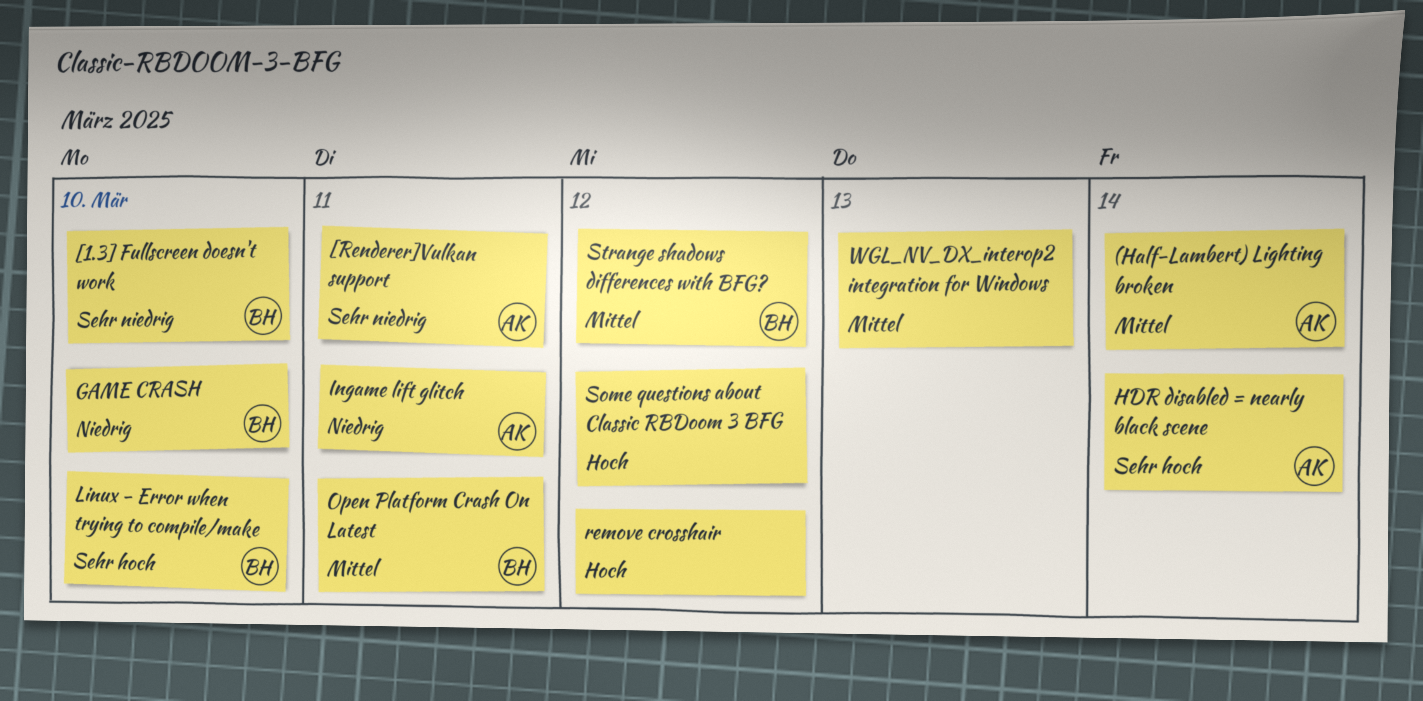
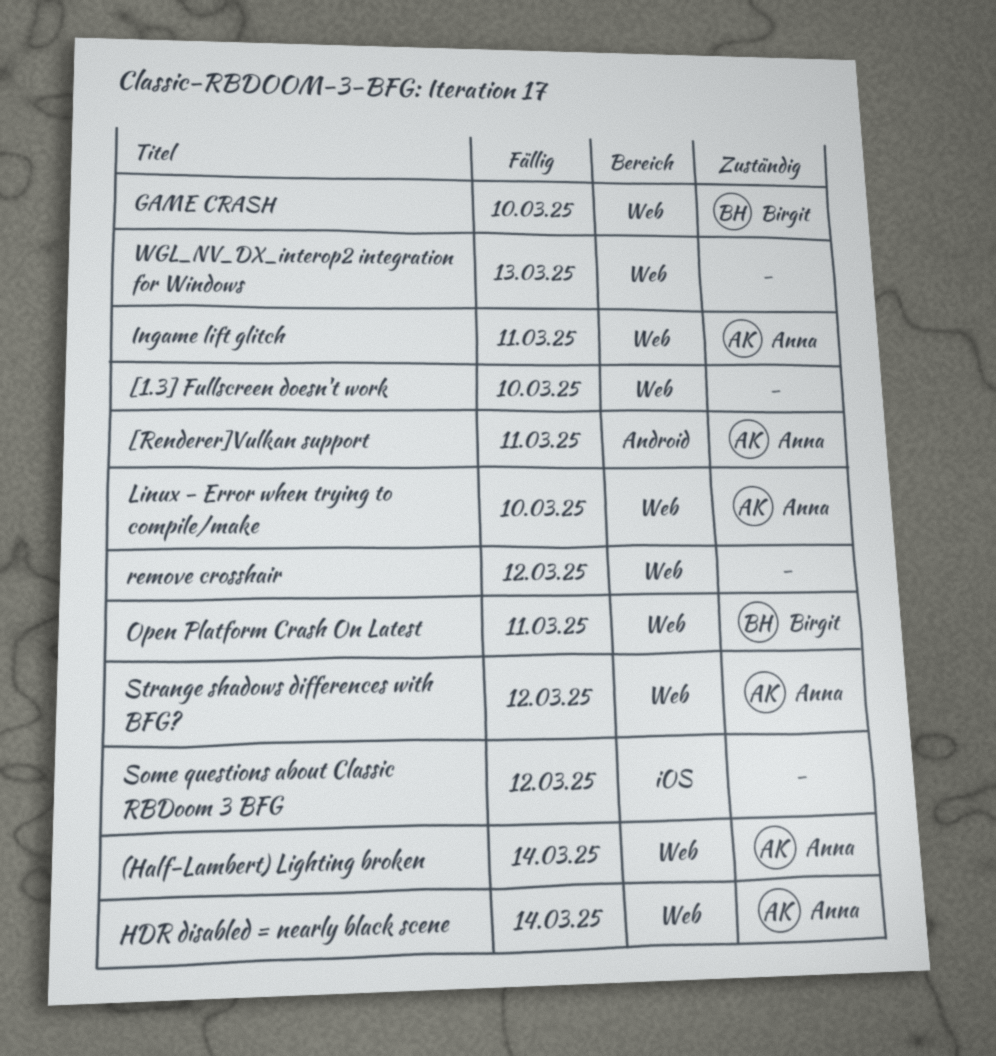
[1.3] Fullscreen doesn't work, owner: Birgit -> none
Linux - Error when trying to compile/make, owner: Birgit -> Anna
Strange shadows differences with BFG?, owner: Birgit -> Anna

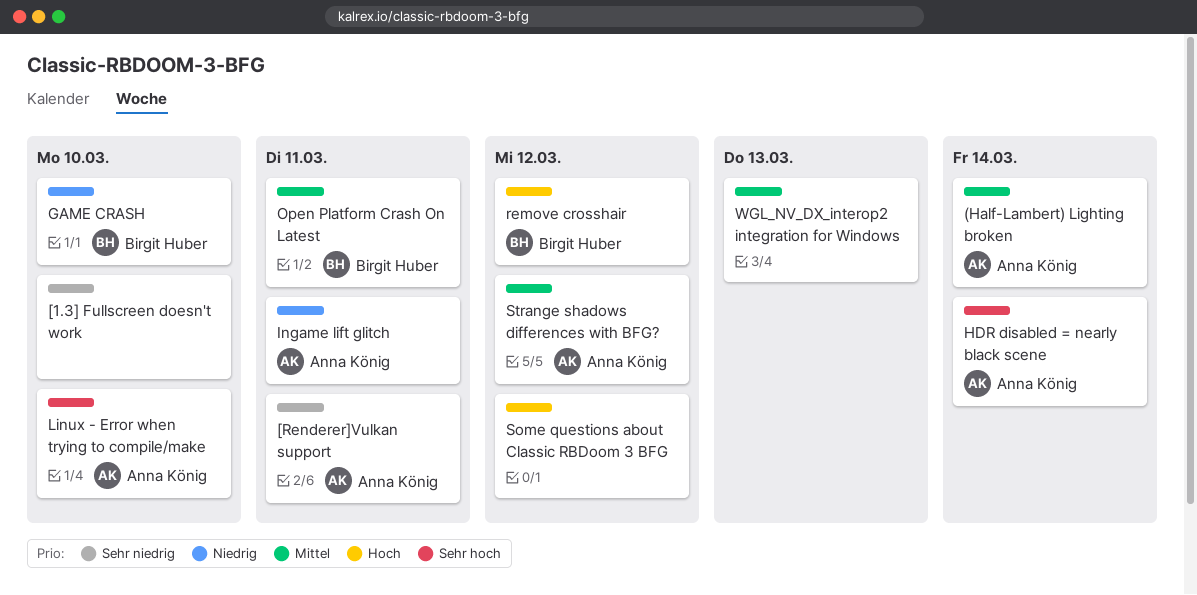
remove crosshair, owner: none -> Birgit Huber

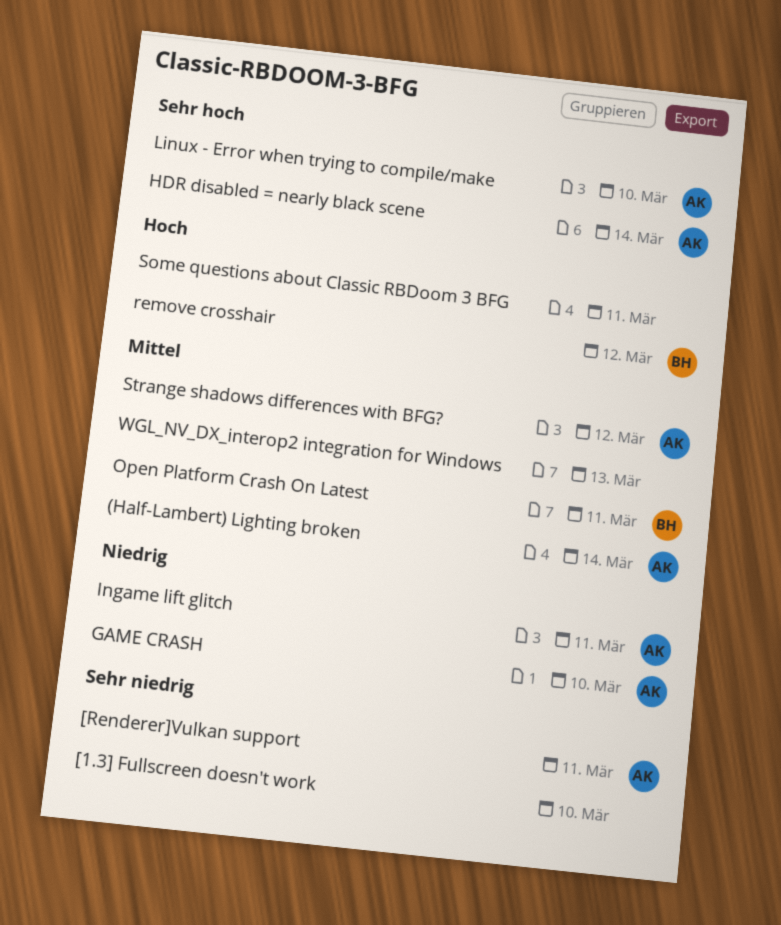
GAME CRASH, owner: Birgit Huber -> Anna König
Some questions about Classic RBDoom 3 BFG, due: Mar 12 -> Mar 11

